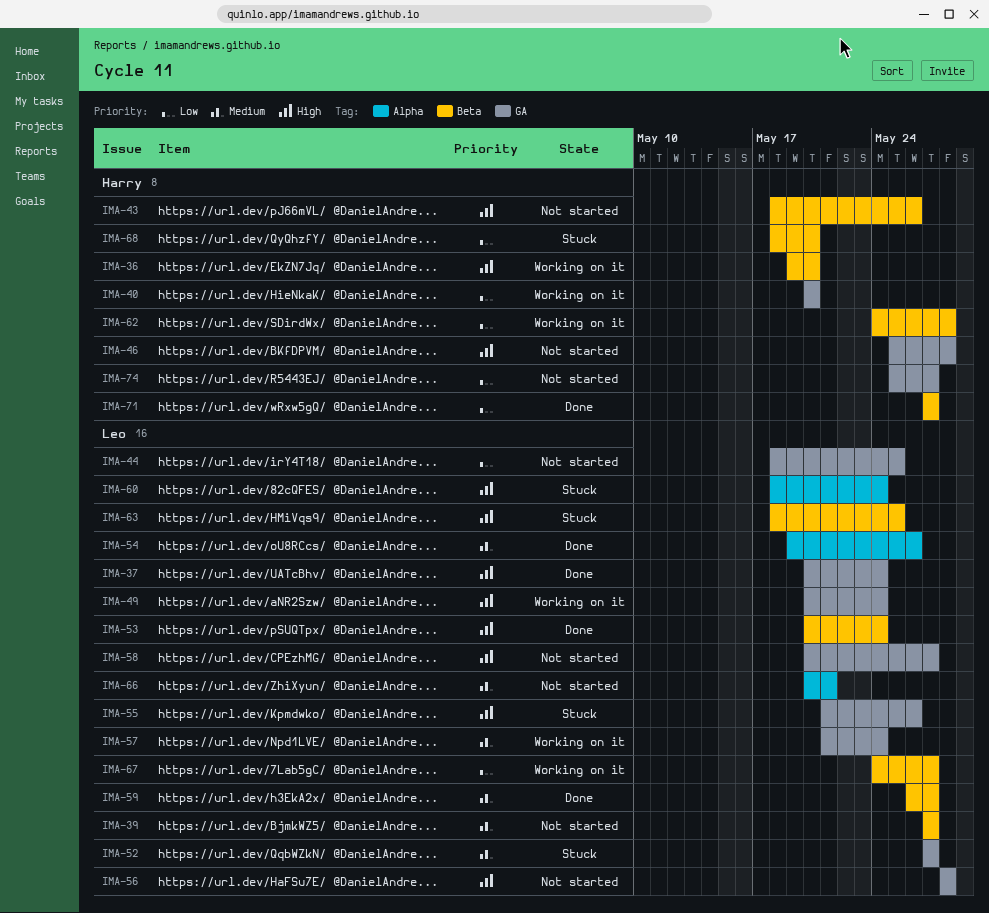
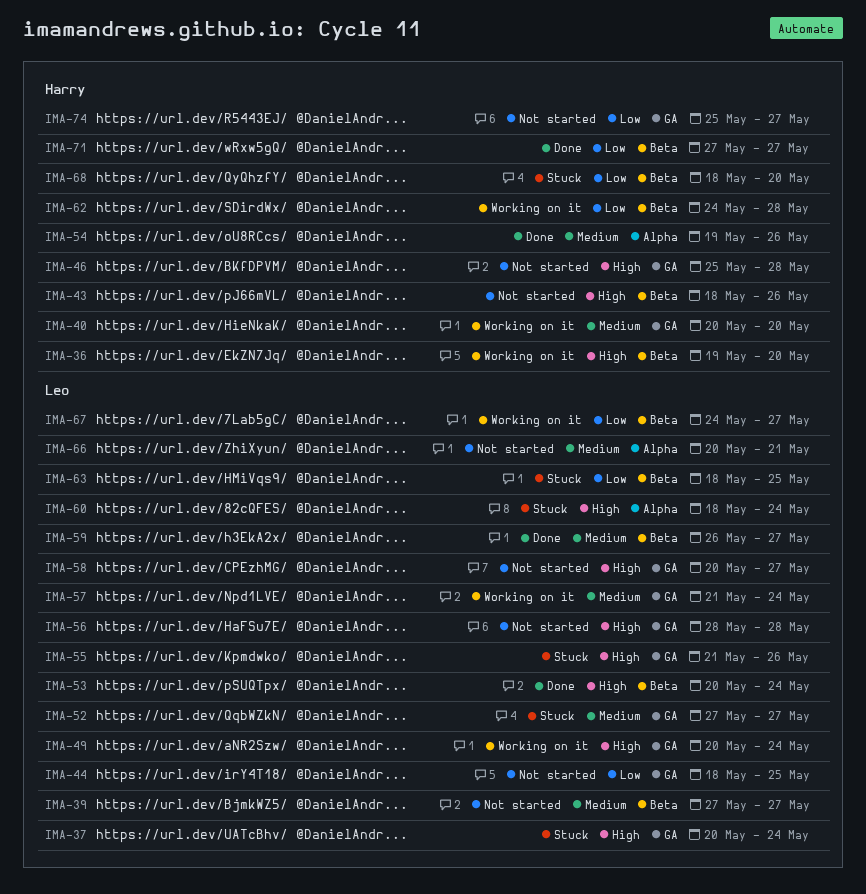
IMA-37, status: Done -> Stuck
IMA-40, priority: Low -> Medium
IMA-54, owner: Leo -> Harry
IMA-63, priority: High -> Low

